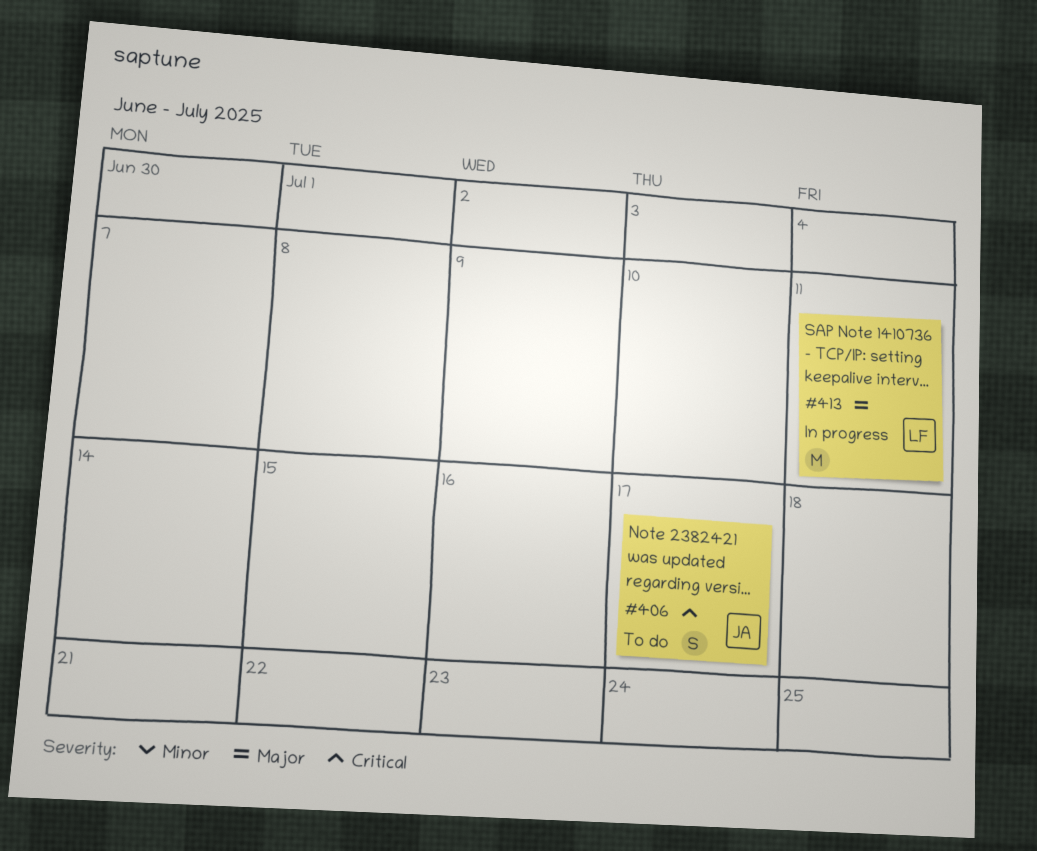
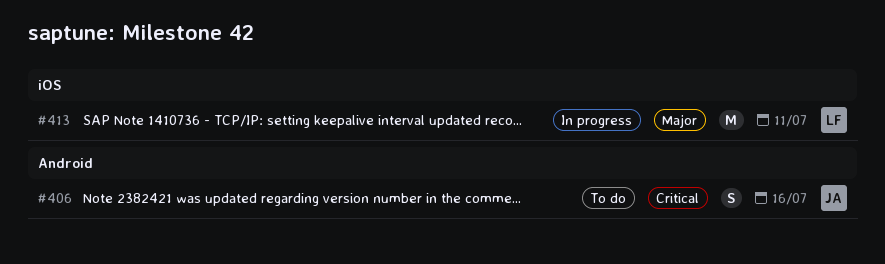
#406, due: Jul 17 -> Jul 16

